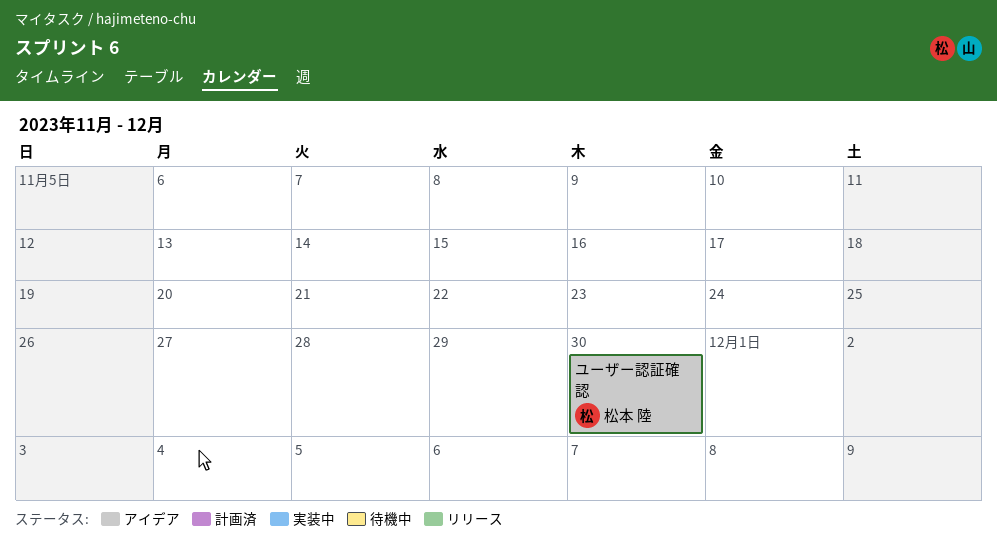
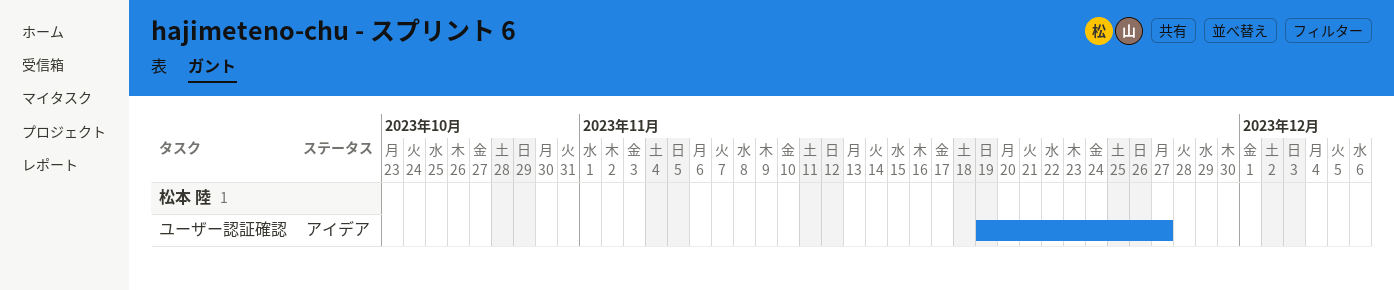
ユーザー認証確認, due: Nov 30 -> Nov 27

